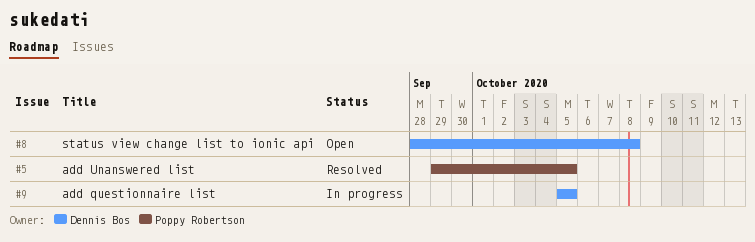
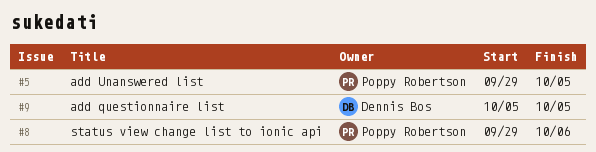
#8, owner: Dennis Bos -> Poppy Robertson
#8, start: Sep 28 -> Sep 29
#8, due: Oct 8 -> Oct 6

